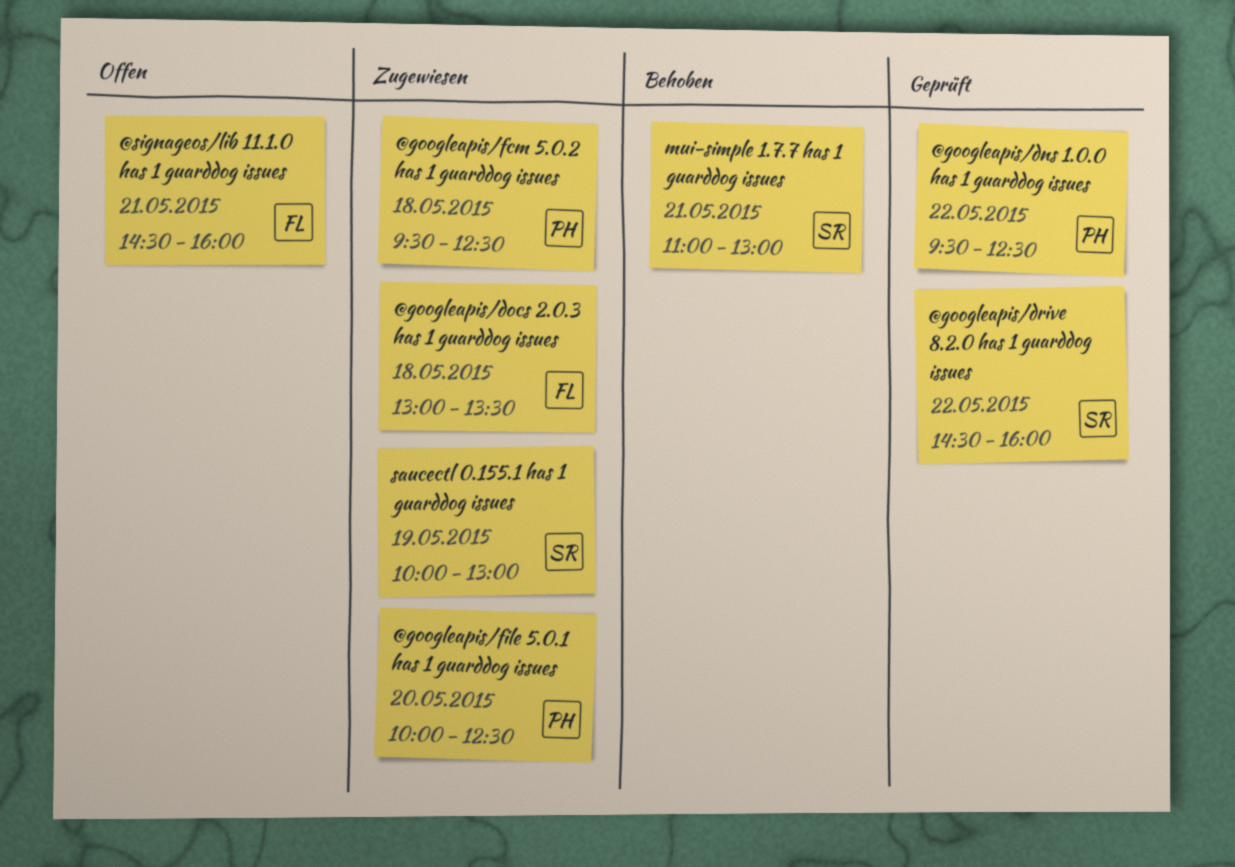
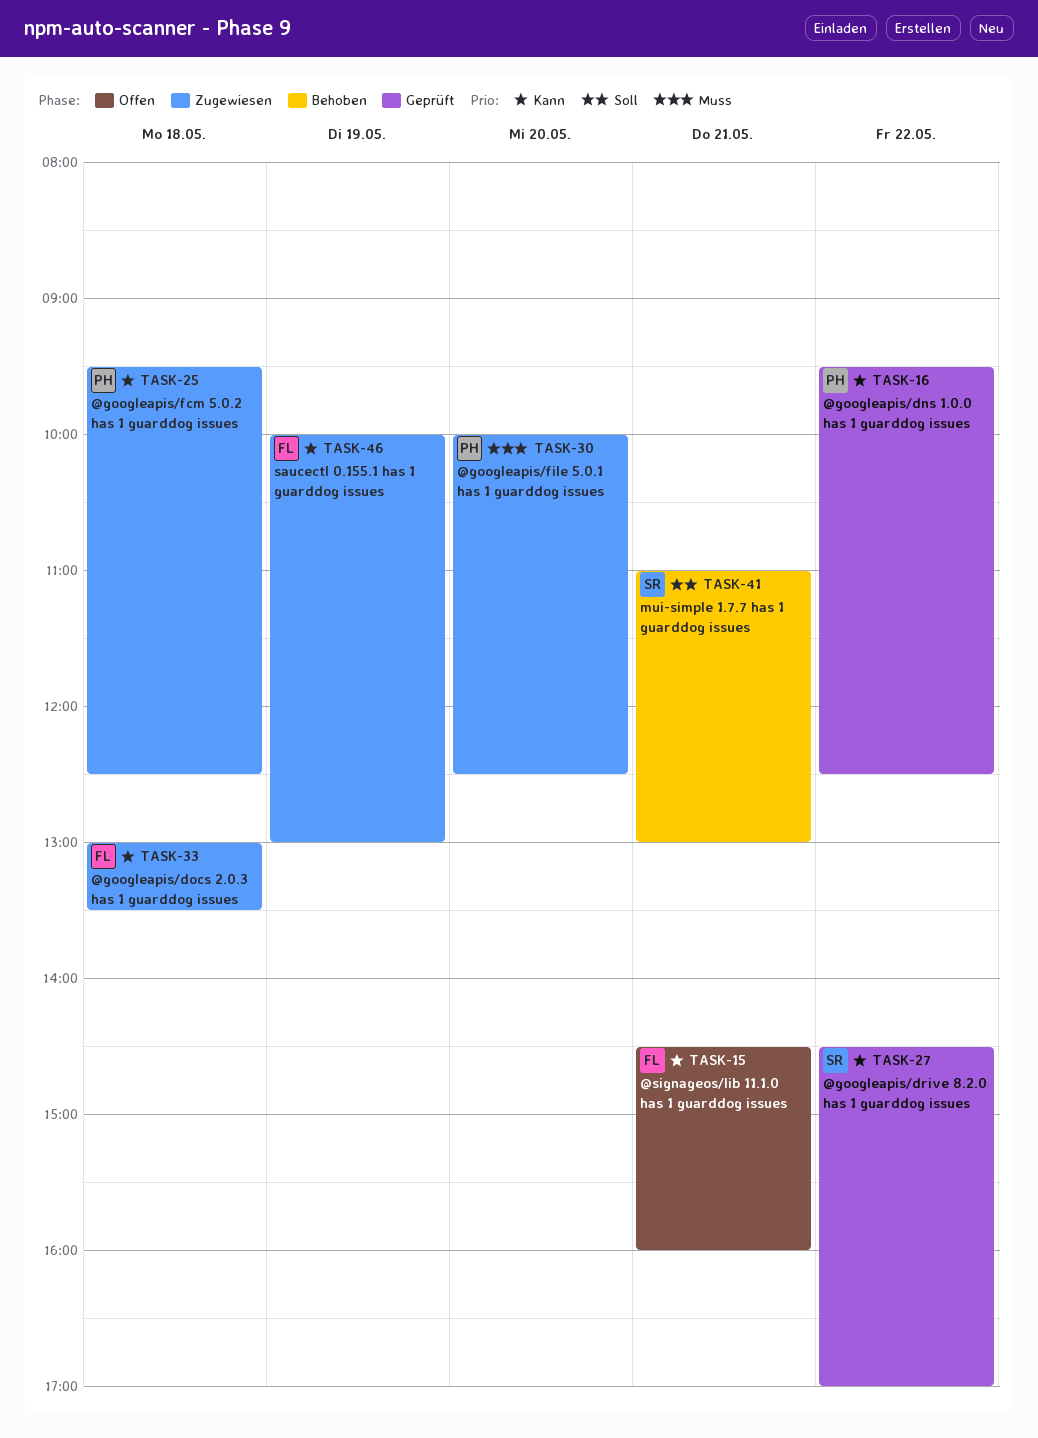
@googleapis/drive 8.2.0 has 1 guarddog issues, ends: 16:00 -> 17:00
saucectl 0.155.1 has 1 guarddog issues, owner: SR -> FL

